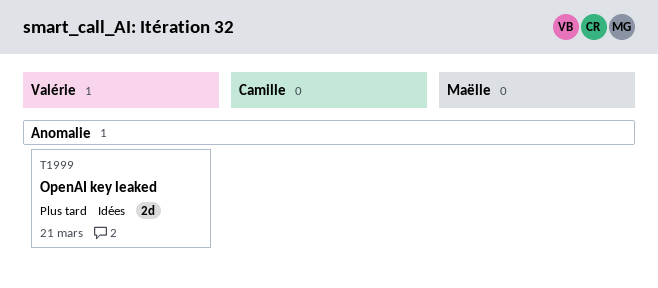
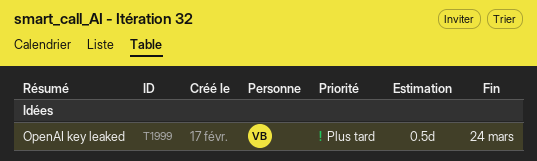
T1999, estimate: 2d -> 0.5d
T1999, due: Mar 21 -> Mar 24

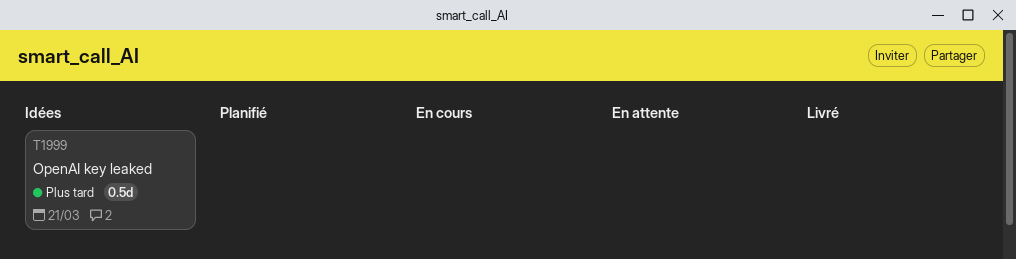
T1999, due: Mar 24 -> Mar 21

